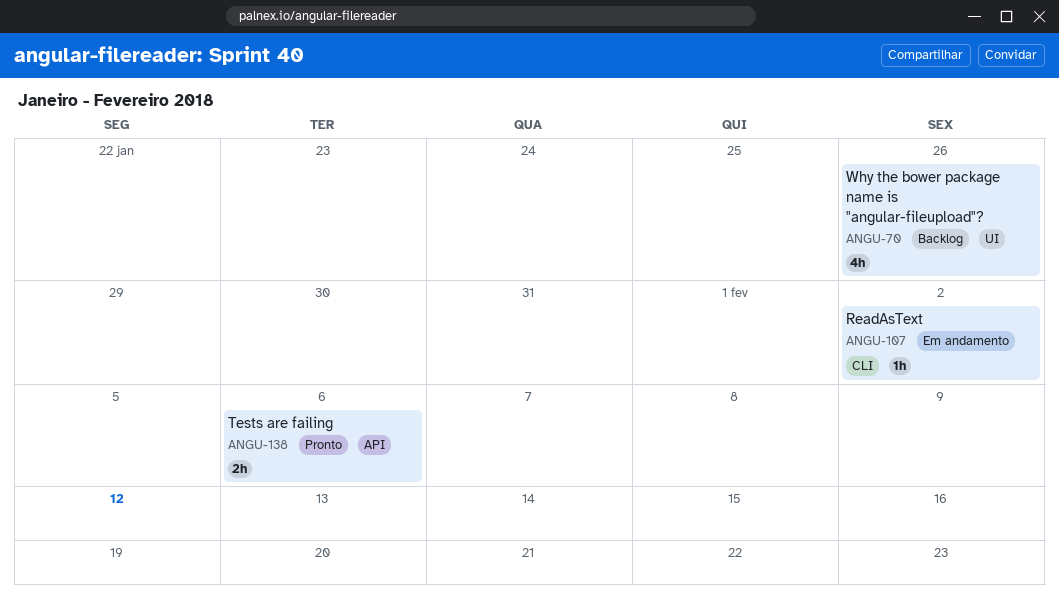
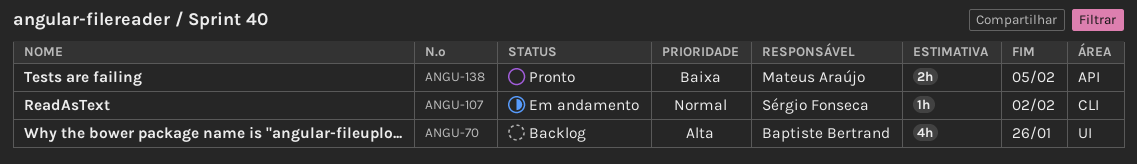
ANGU-138, due: Feb 6 -> Feb 5

